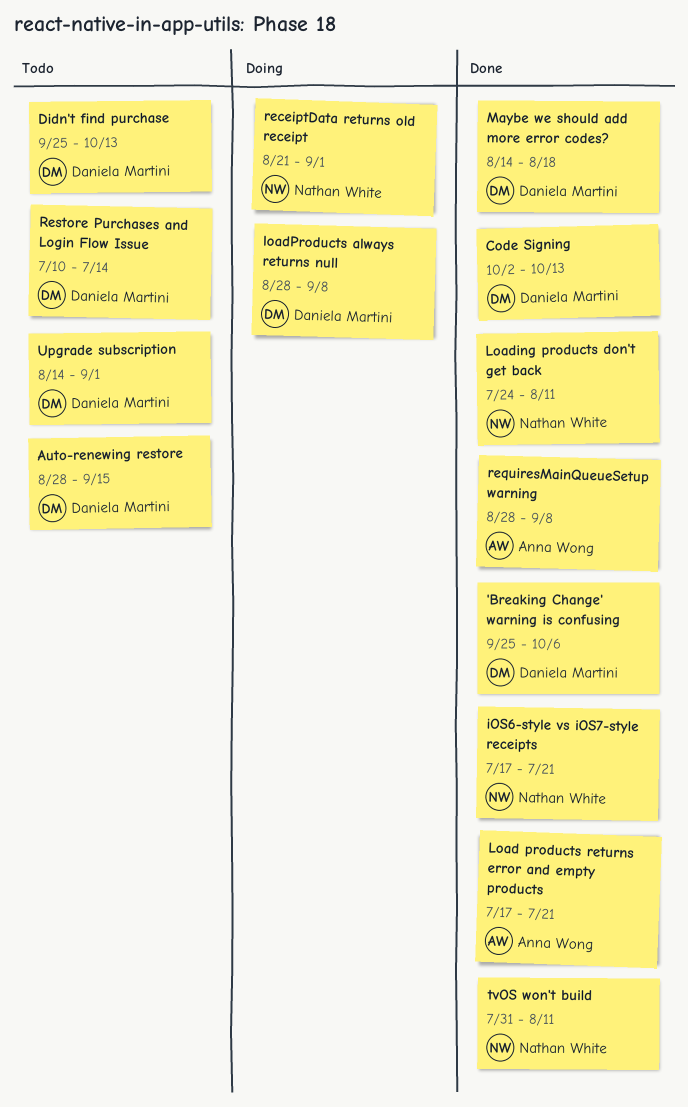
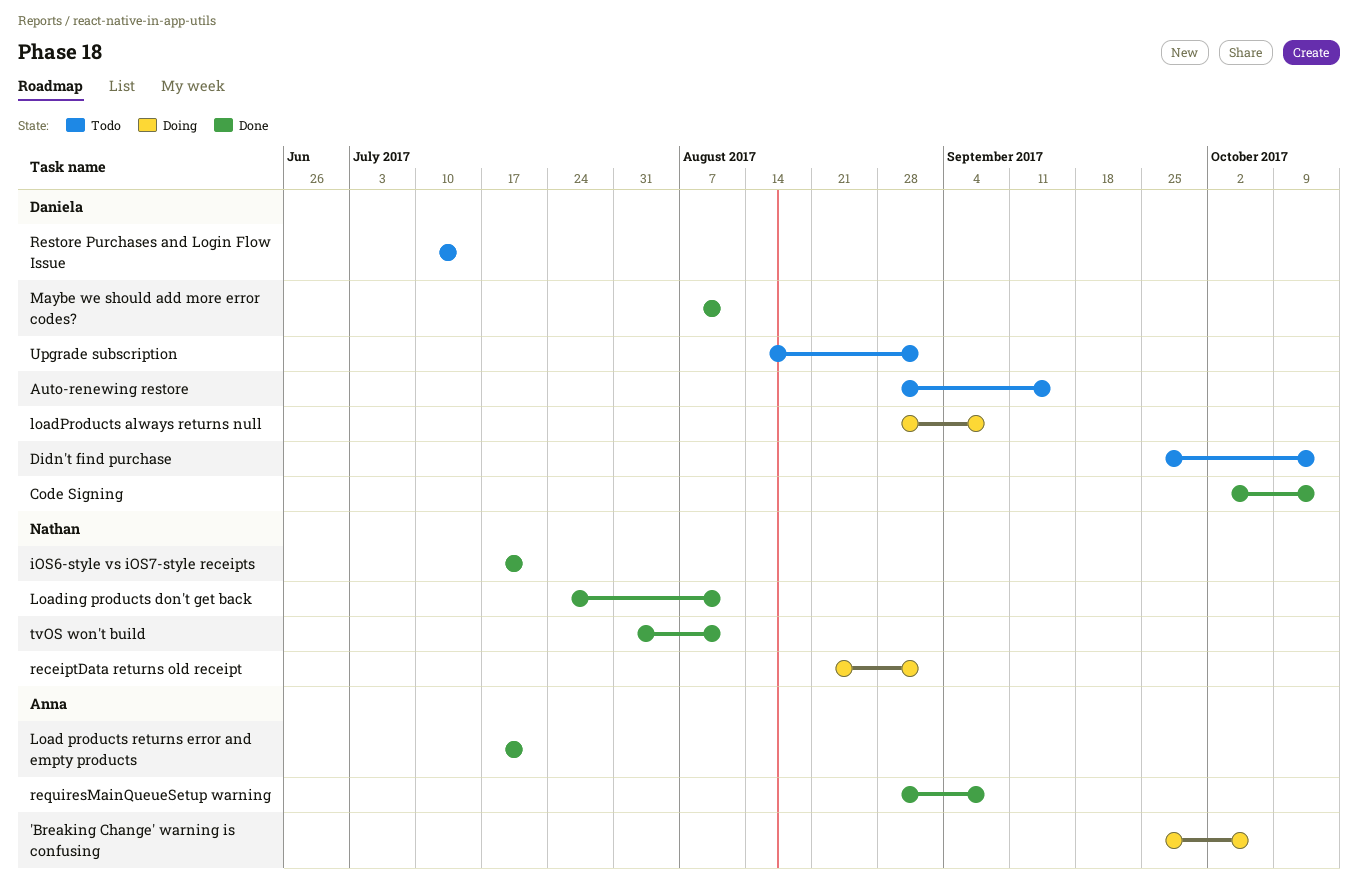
'Breaking Change' warning is confusing, status: Done -> Doing
'Breaking Change' warning is confusing, owner: Daniela Martini -> Anna Wong
Maybe we should add more error codes?, start: Aug 14 -> Aug 7
Maybe we should add more error codes?, due: Aug 18 -> Aug 11

